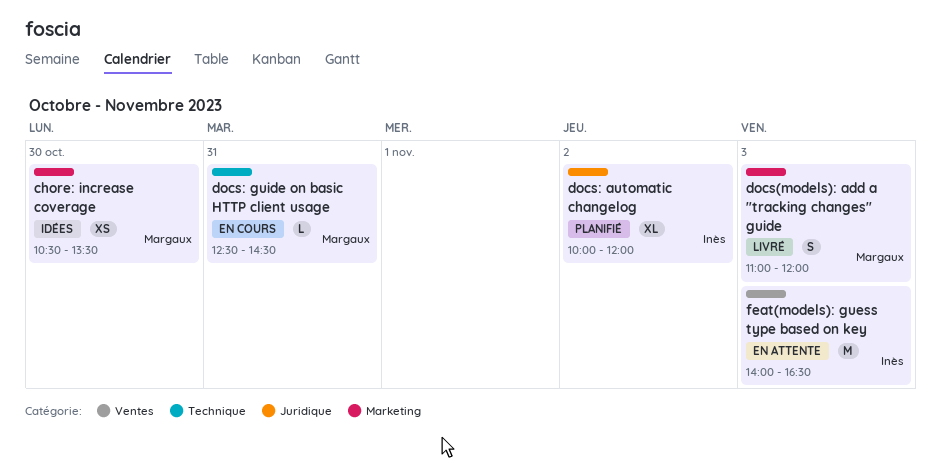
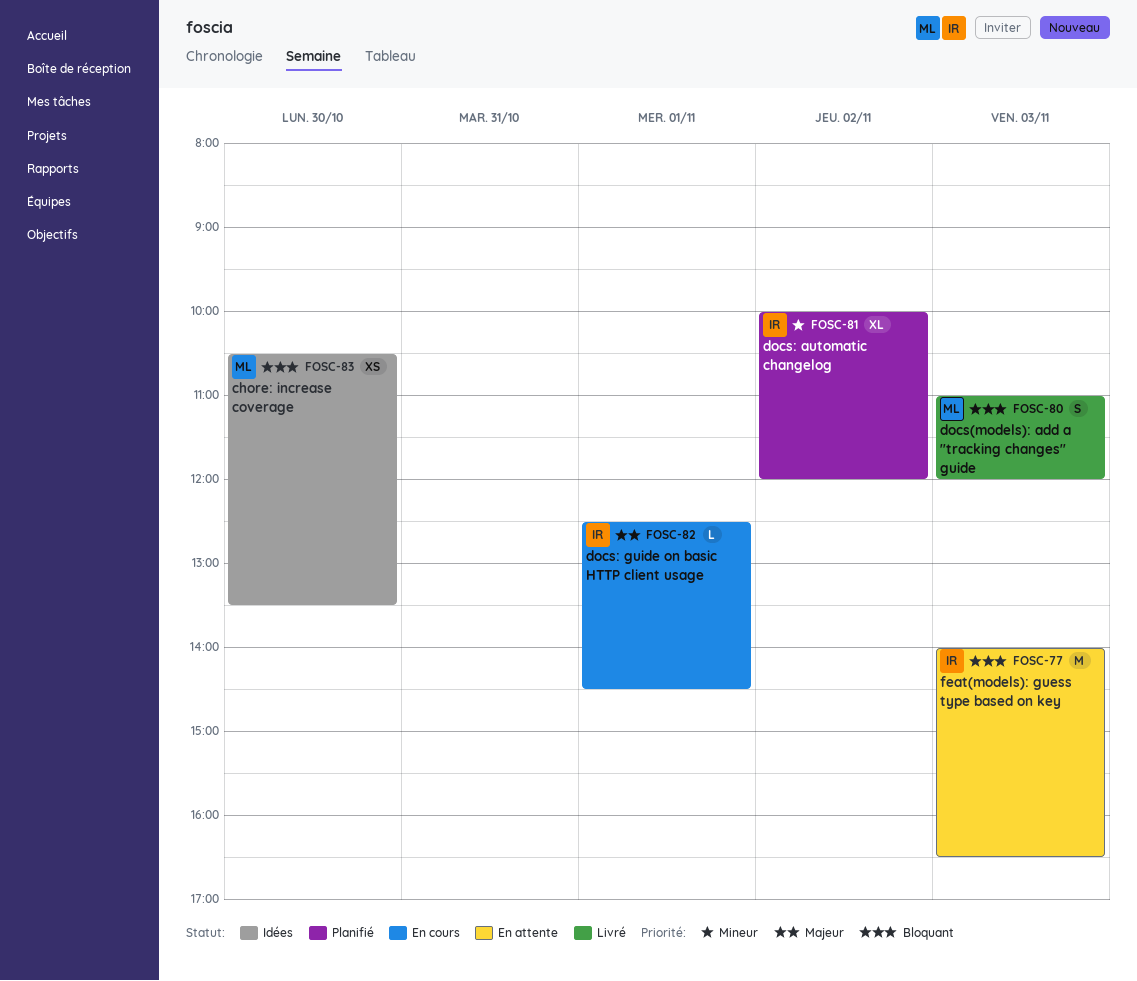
docs: guide on basic HTTP client usage, owner: Margaux -> Inès
docs: guide on basic HTTP client usage, day: Oct 31 -> Nov 1

